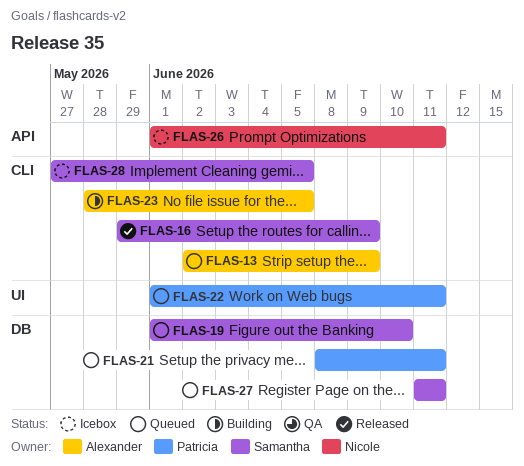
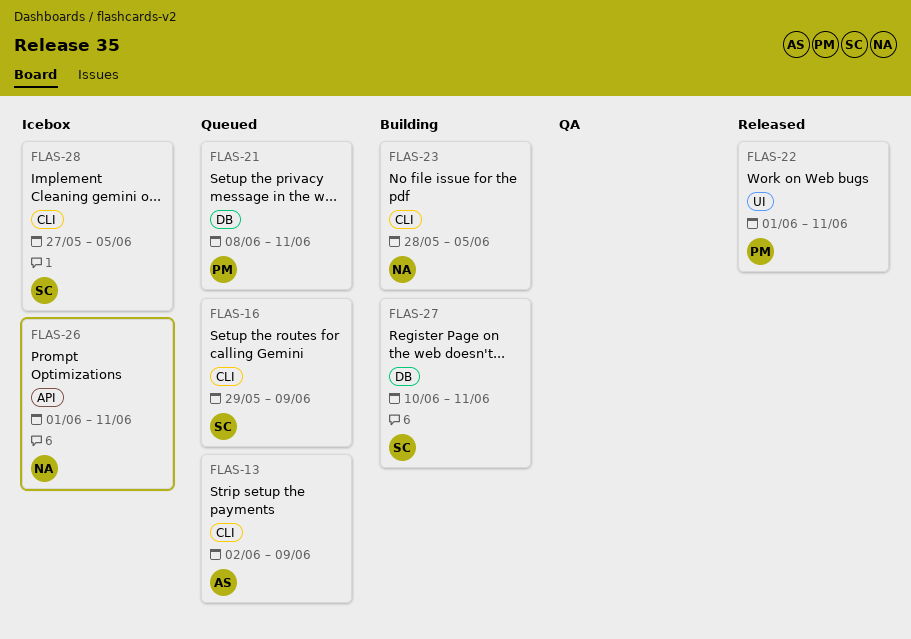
FLAS-16, status: Released -> Queued
FLAS-19: present -> none
FLAS-22, status: Queued -> Released
FLAS-23, owner: Alexander -> Nicole
FLAS-27, status: Queued -> Building
FLAS-27, start: Jun 11 -> Jun 10

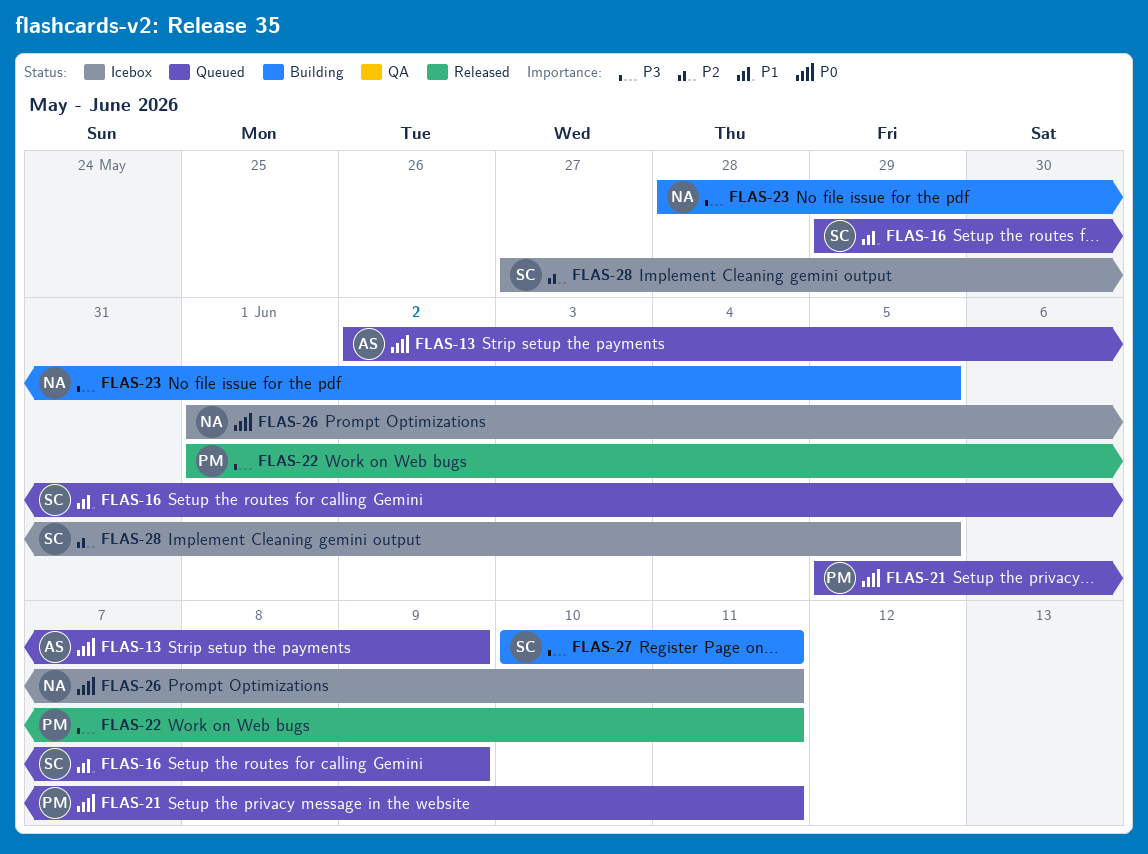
FLAS-21, start: Jun 8 -> Jun 5

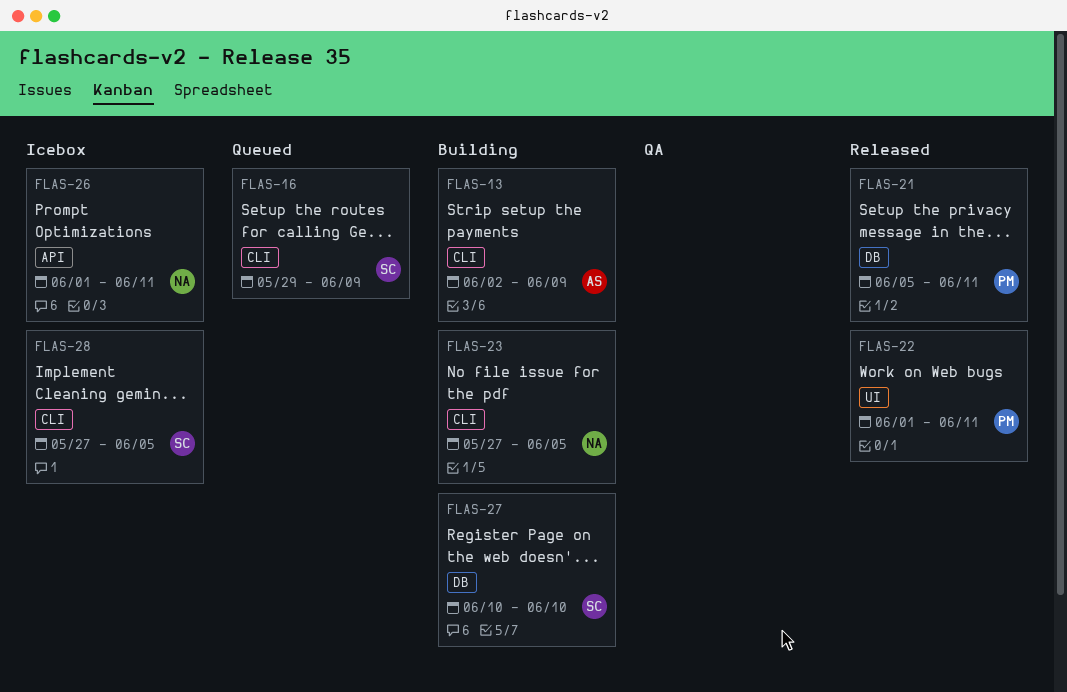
FLAS-13, status: Queued -> Building
FLAS-21, status: Queued -> Released
FLAS-23, start: May 28 -> May 27
FLAS-27, due: Jun 11 -> Jun 10

